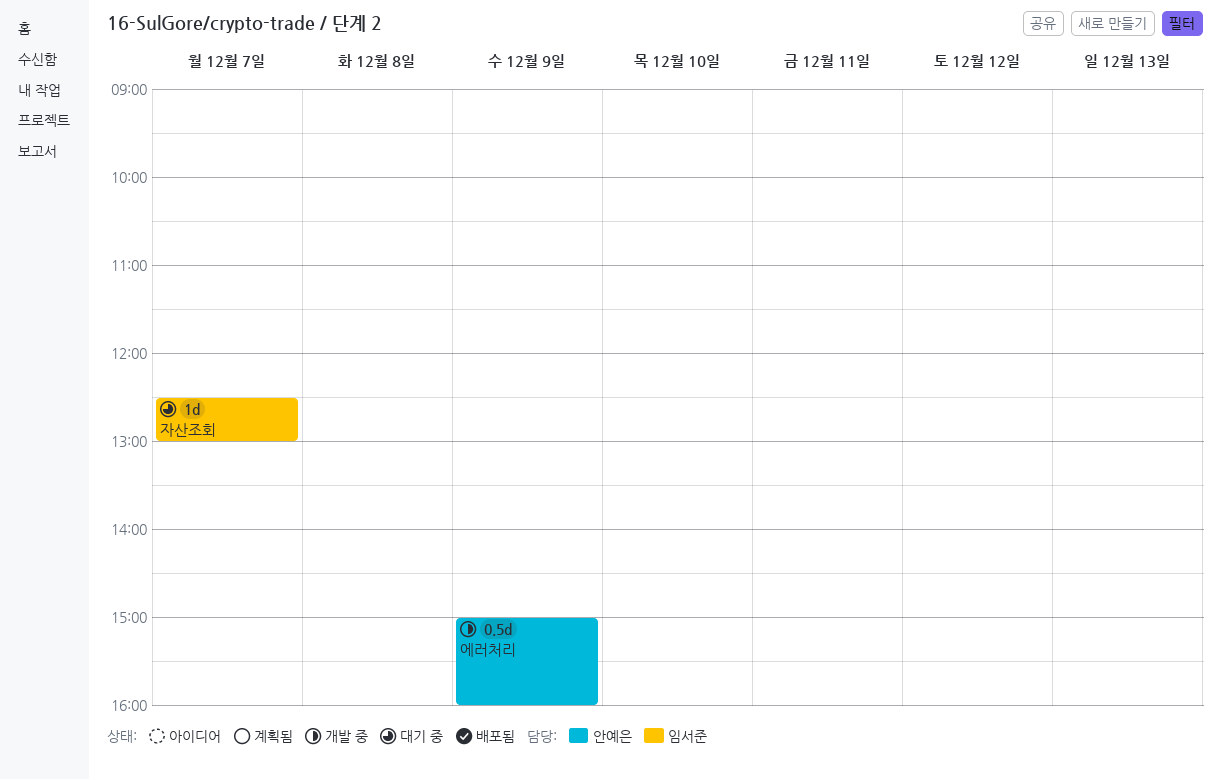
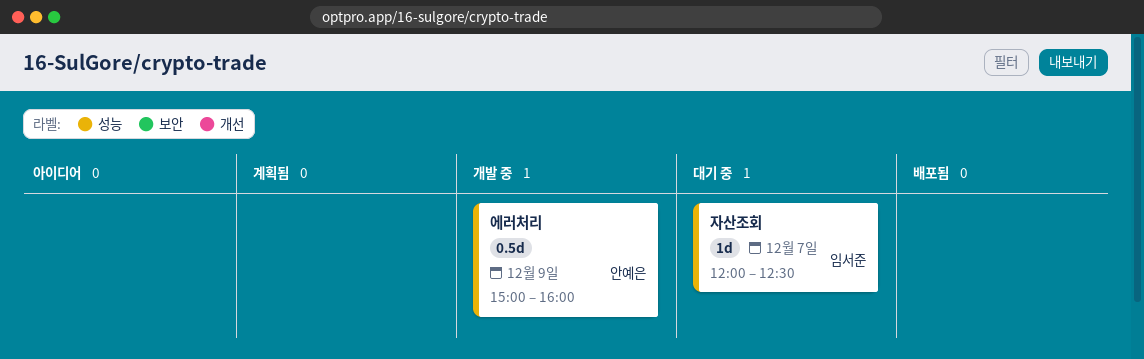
자산조회, begins: 12:30 -> 12:00
자산조회, ends: 13:00 -> 12:30

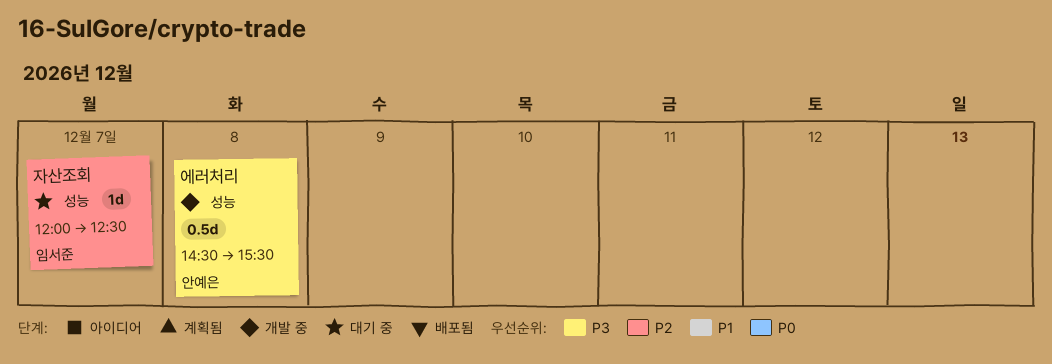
에러처리, day: Dec 9 -> Dec 8
에러처리, begins: 15:00 -> 14:30
에러처리, ends: 16:00 -> 15:30

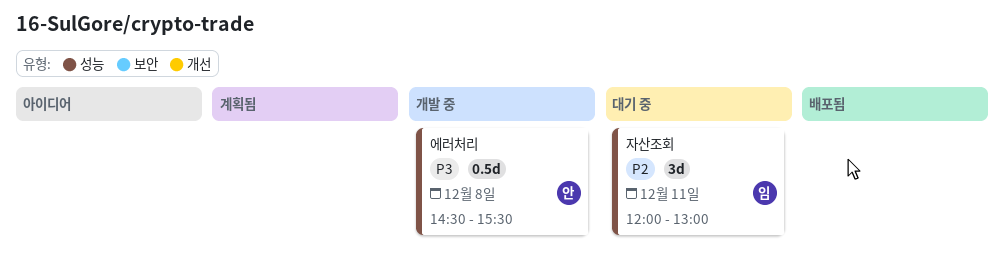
자산조회, estimate: 1d -> 3d
자산조회, day: Dec 7 -> Dec 11
자산조회, ends: 12:30 -> 13:00

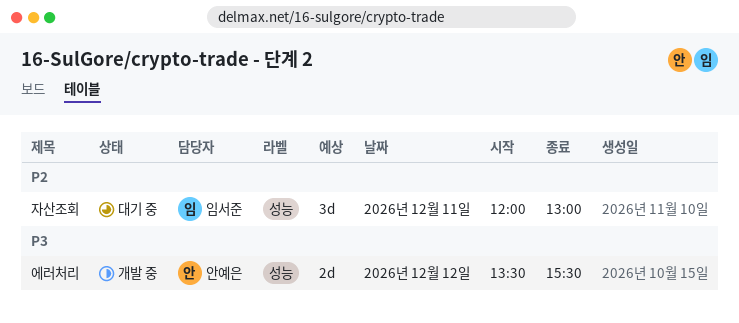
에러처리, estimate: 0.5d -> 2d
에러처리, day: Dec 8 -> Dec 12
에러처리, begins: 14:30 -> 13:30

